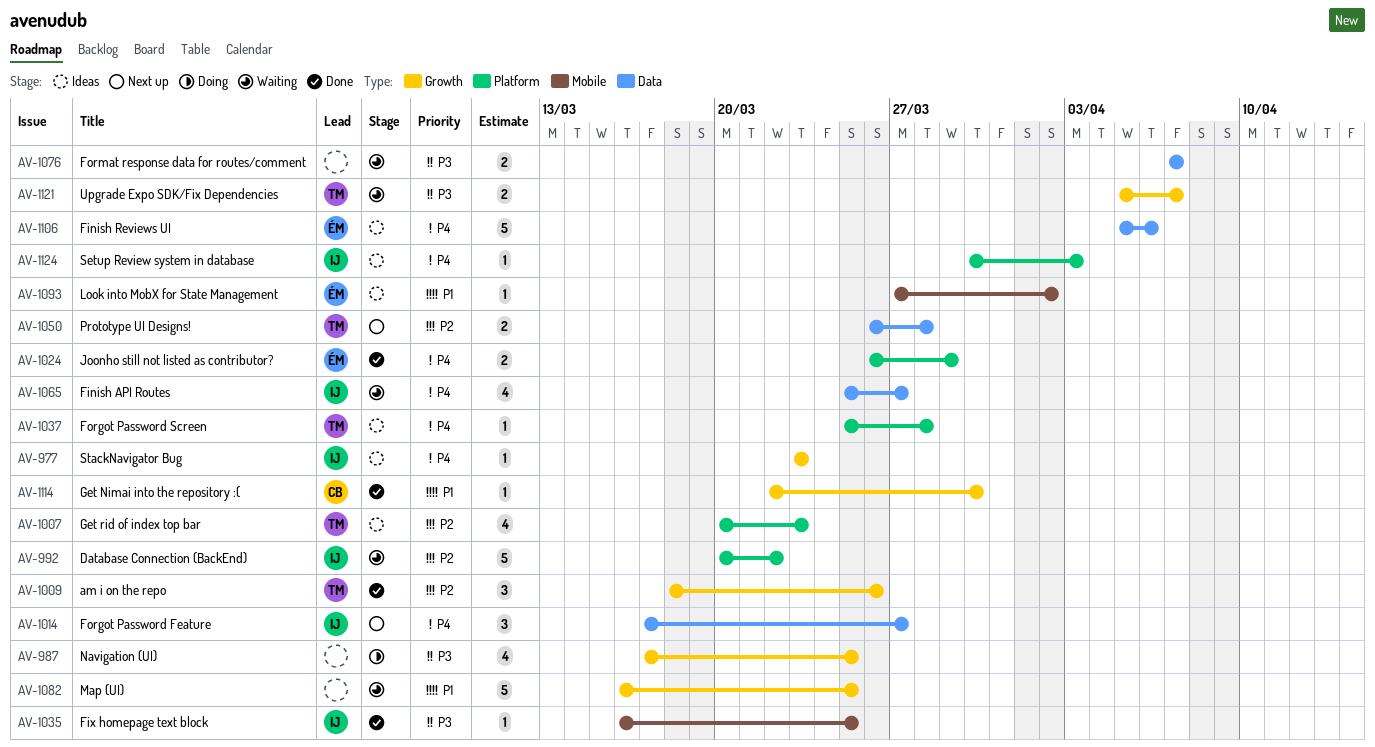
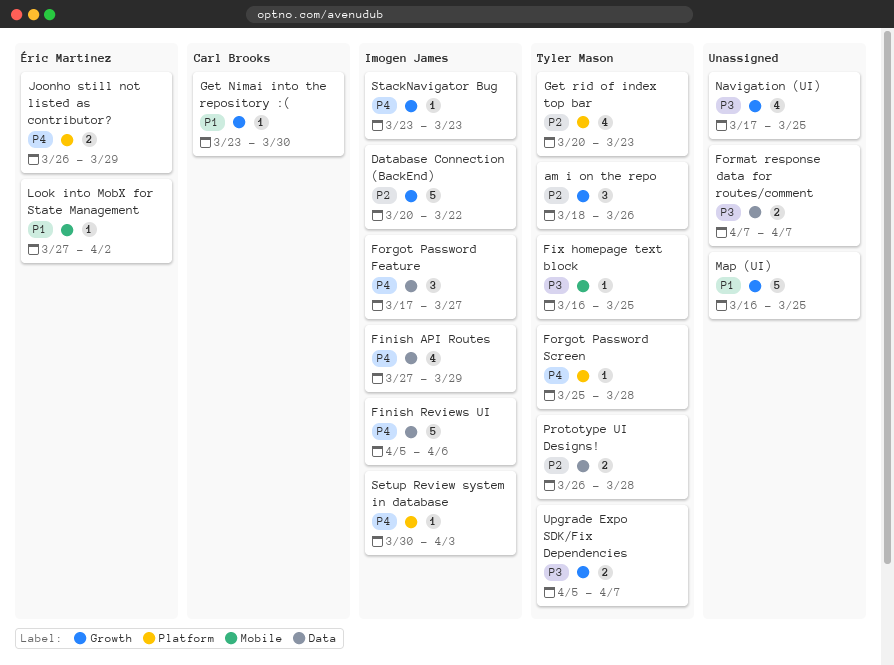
Database Connection (BackEnd), label: Platform -> Growth
Finish API Routes, start: Mar 25 -> Mar 27
Finish API Routes, due: Mar 27 -> Mar 29
Finish Reviews UI, owner: Éric Martinez -> Imogen James
Fix homepage text block, owner: Imogen James -> Tyler Mason
Get Nimai into the repository :(, start: Mar 22 -> Mar 23

